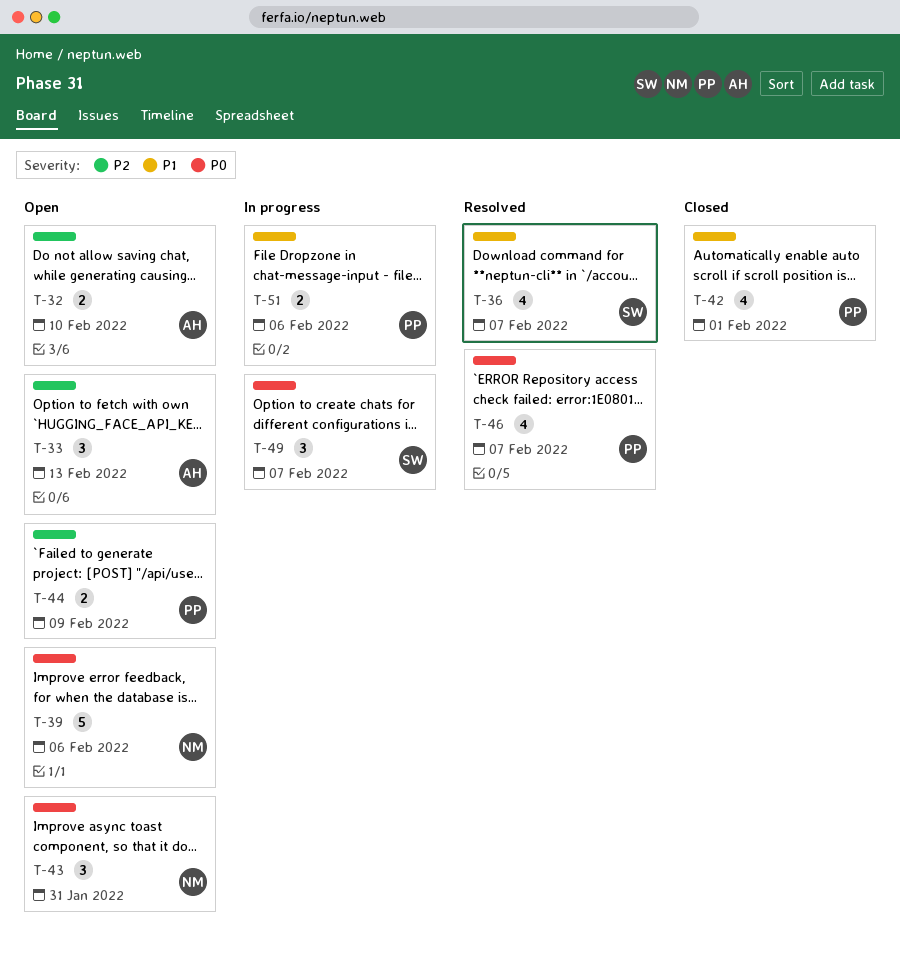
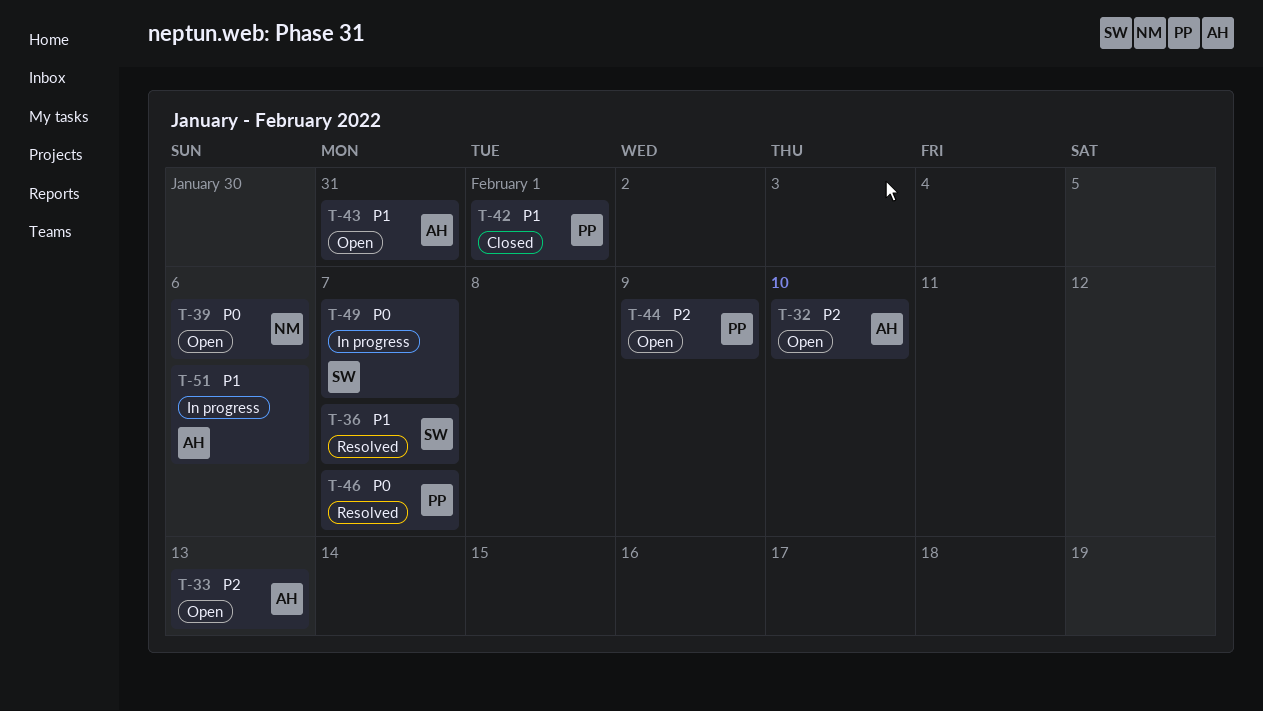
T-43, owner: NM -> AH
T-43, priority: P0 -> P1
T-51, owner: PP -> AH

